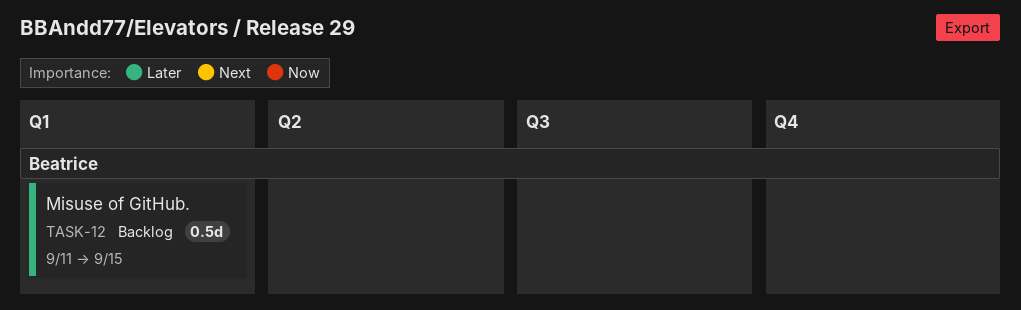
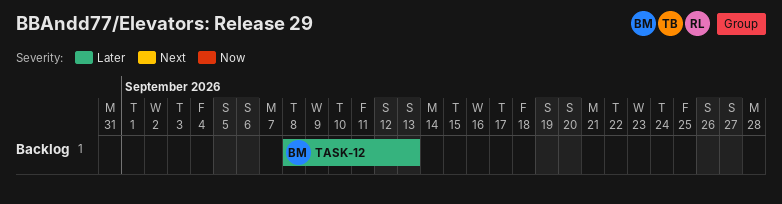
TASK-12, start: Sep 11 -> Sep 8
TASK-12, due: Sep 15 -> Sep 13

